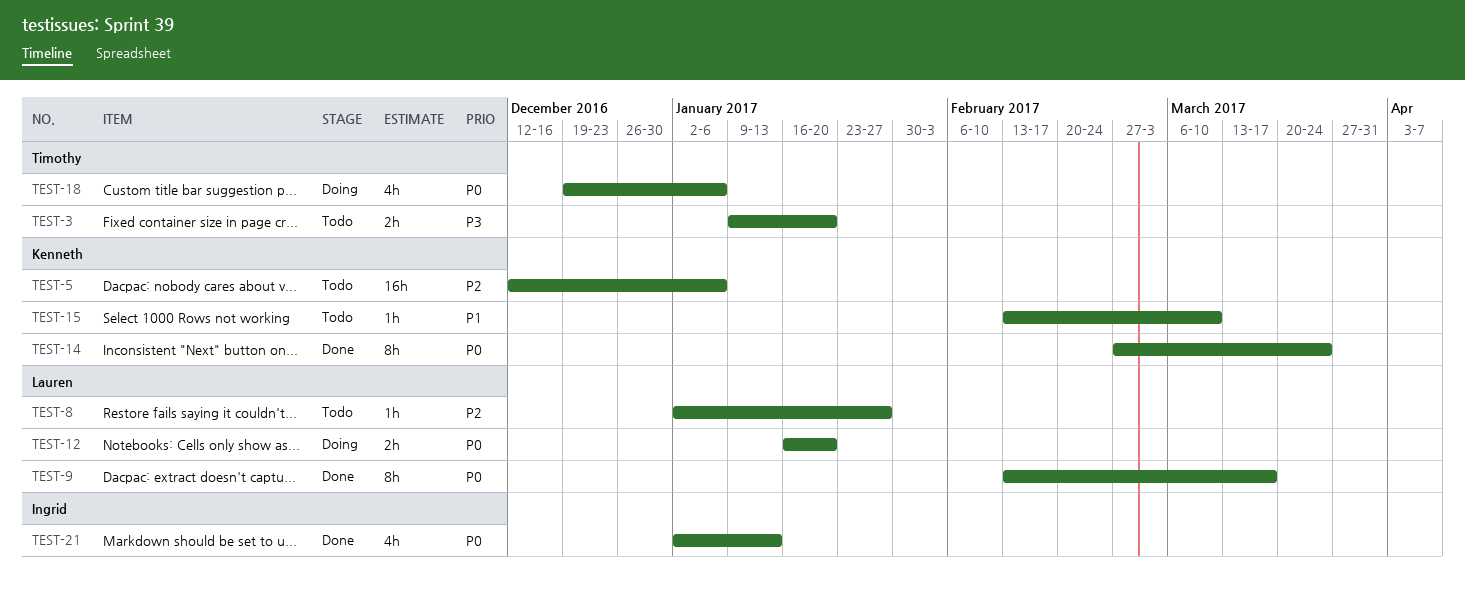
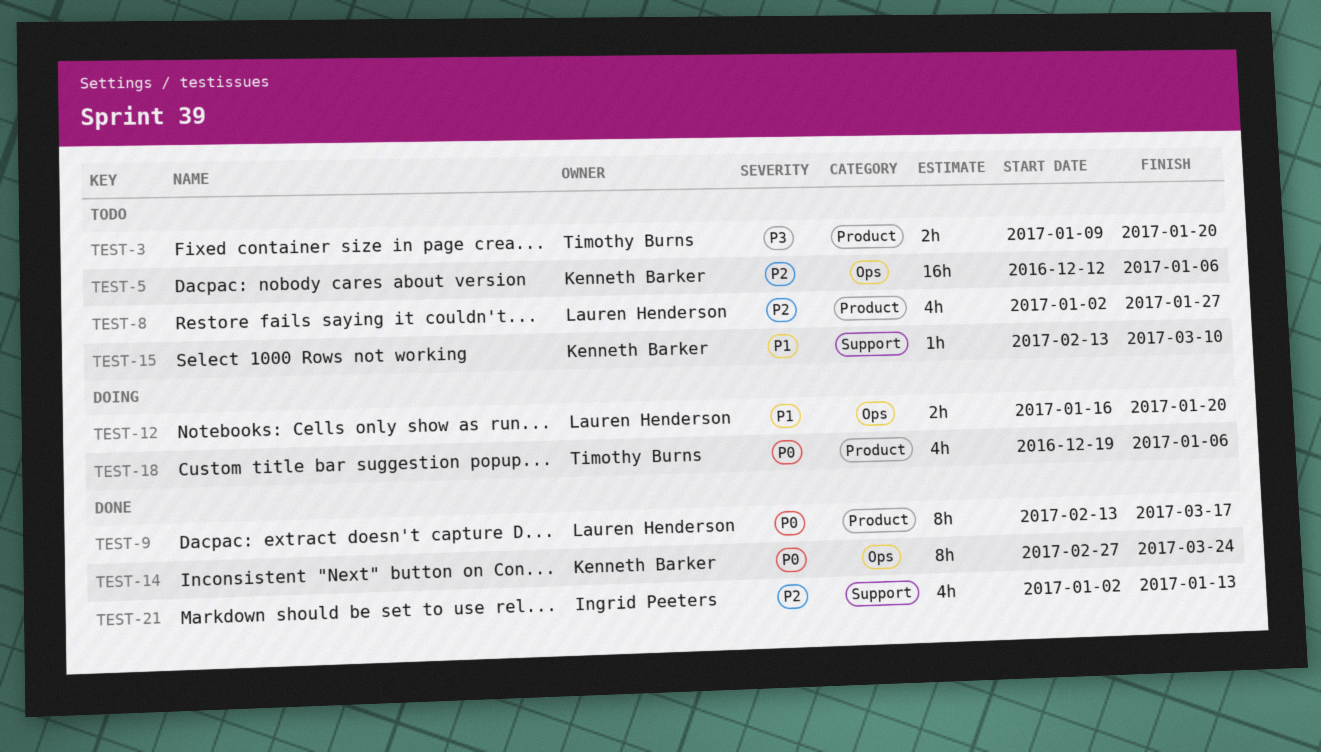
TEST-8, estimate: 1h -> 4h
TEST-12, priority: P0 -> P1
TEST-21, priority: P0 -> P2

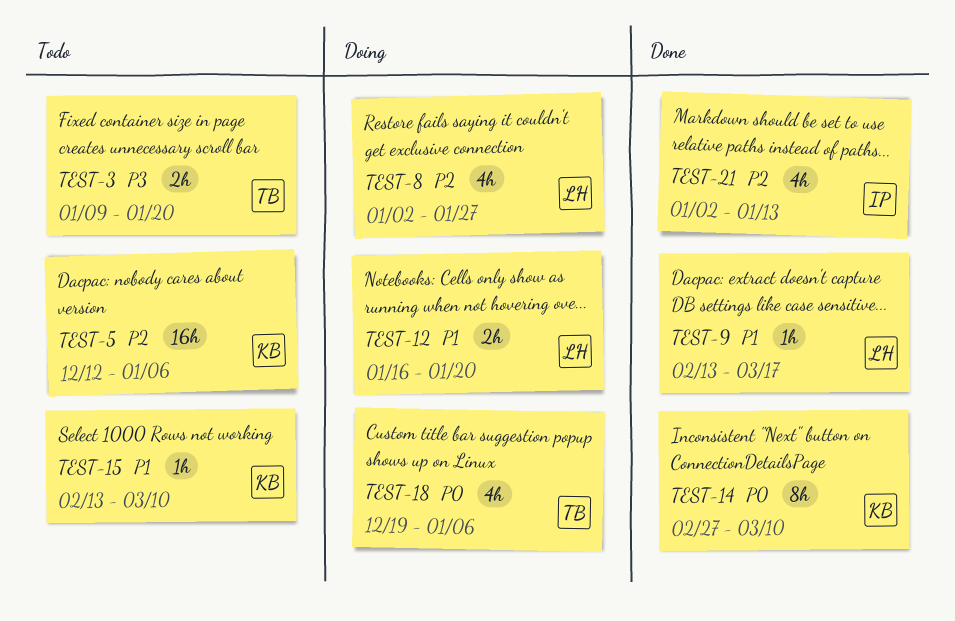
TEST-8, status: Todo -> Doing
TEST-9, priority: P0 -> P1
TEST-9, estimate: 8h -> 1h
TEST-14, due: Mar 24 -> Mar 10

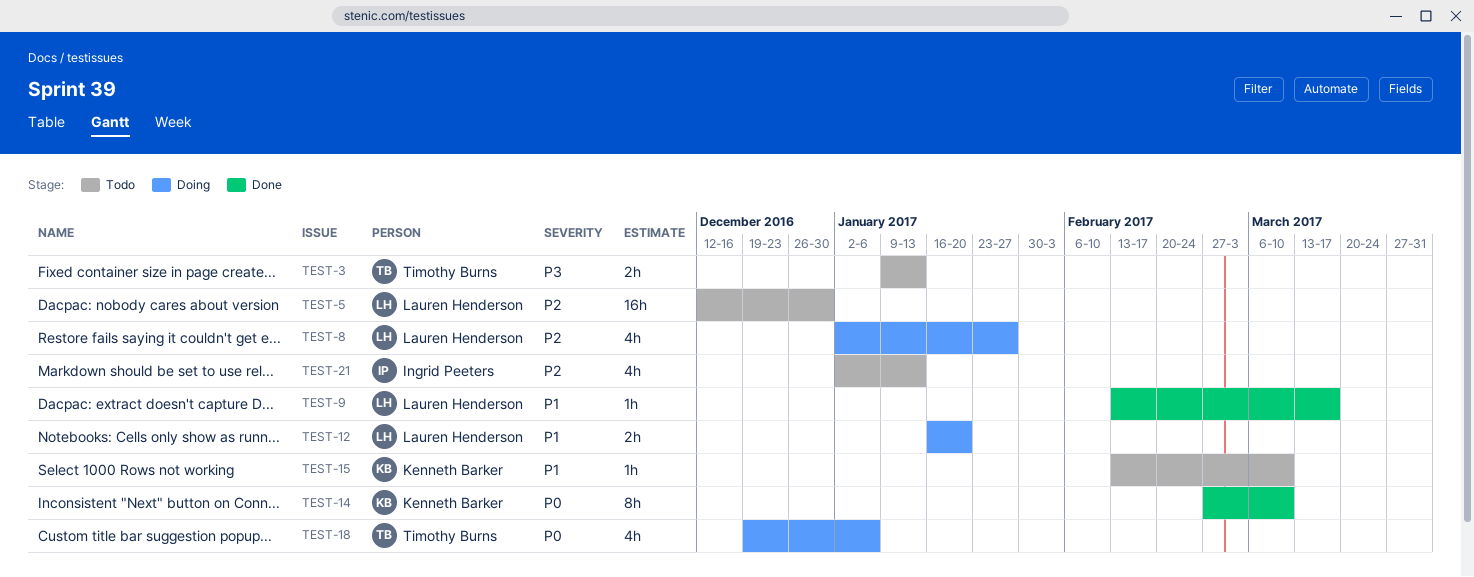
TEST-3, due: Jan 20 -> Jan 13
TEST-5, owner: Kenneth Barker -> Lauren Henderson
TEST-5, due: Jan 6 -> Dec 30
TEST-21, status: Done -> Todo

